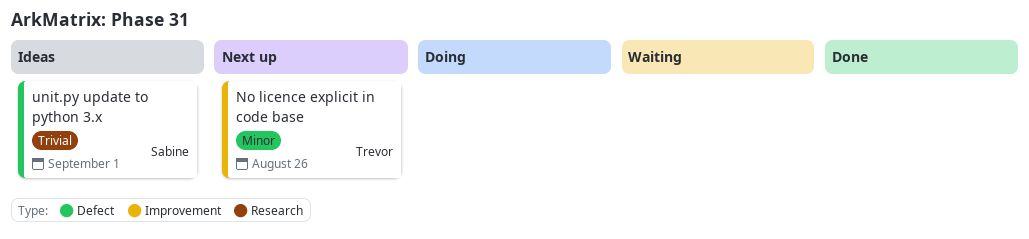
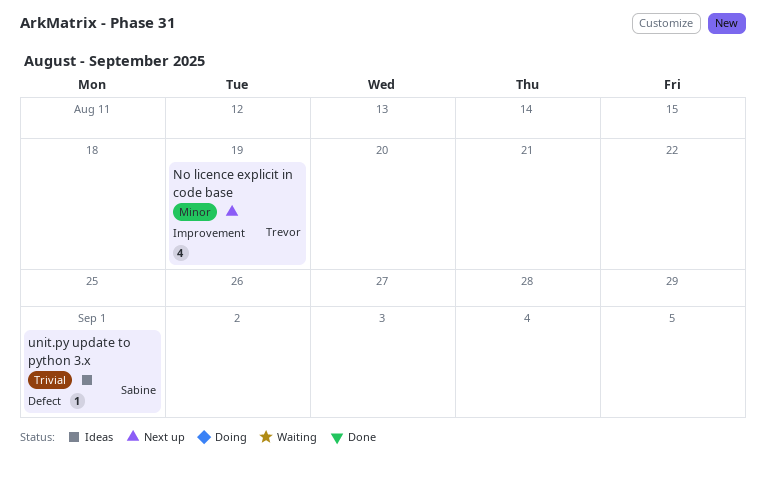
No licence explicit in code base, due: Aug 26 -> Aug 19

